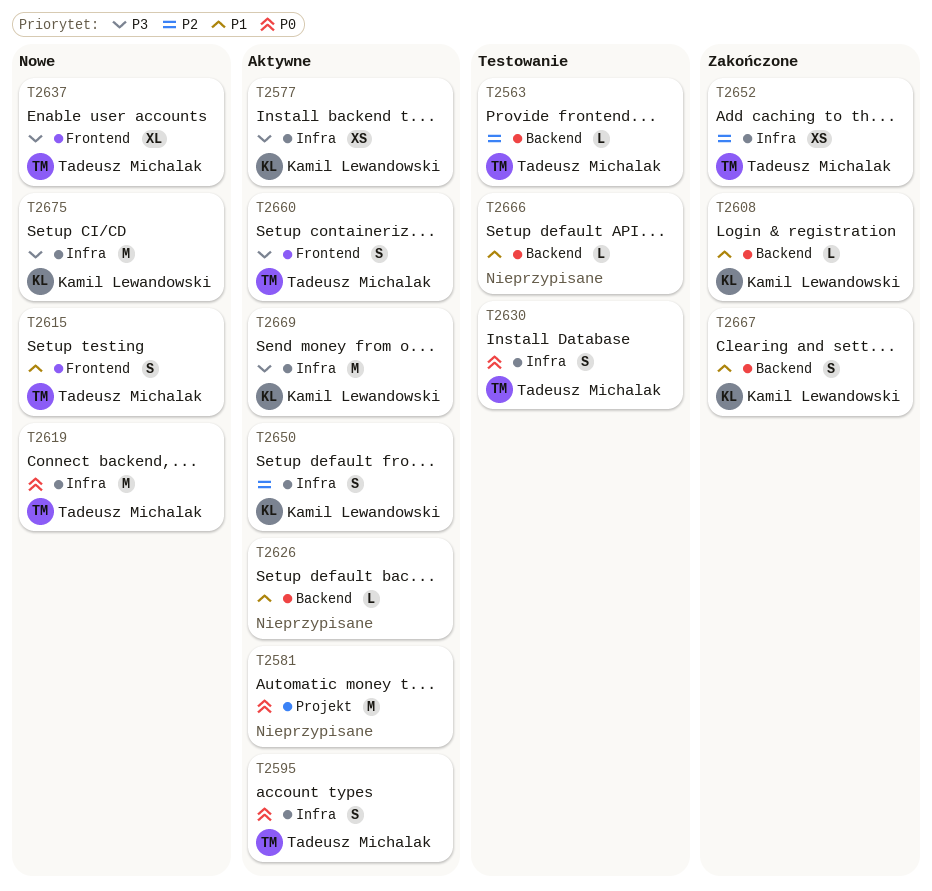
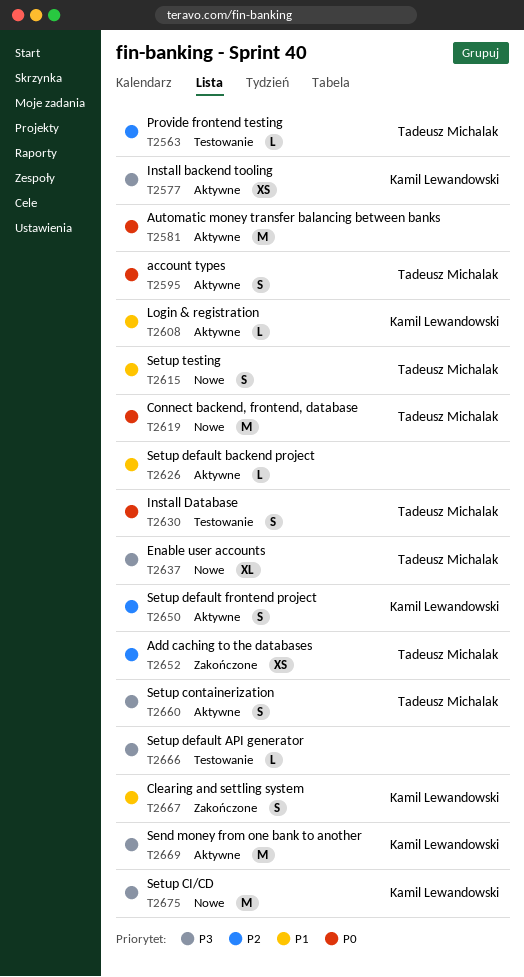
T2608, status: Zakończone -> Aktywne
T2666, priority: P1 -> P3

